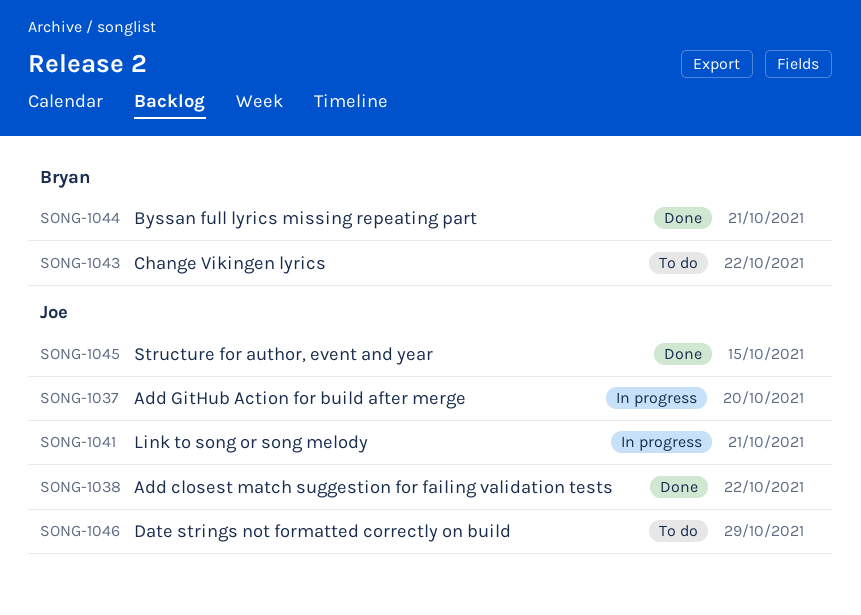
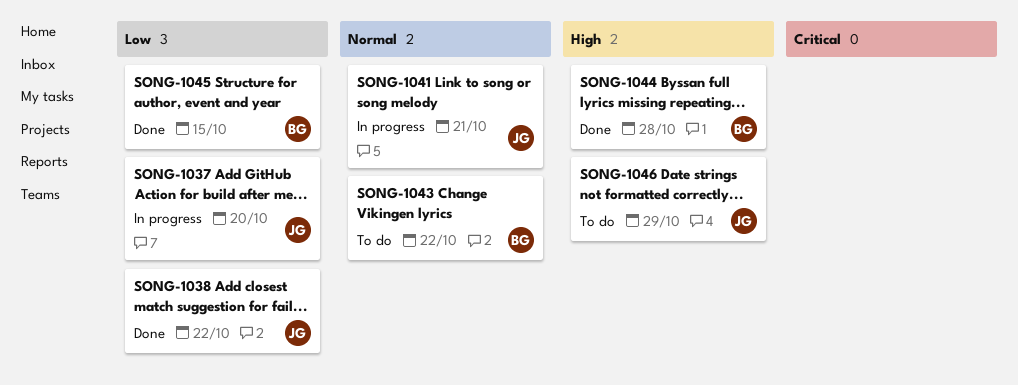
SONG-1044, due: Oct 21 -> Oct 28
SONG-1045, owner: Joe -> Bryan

